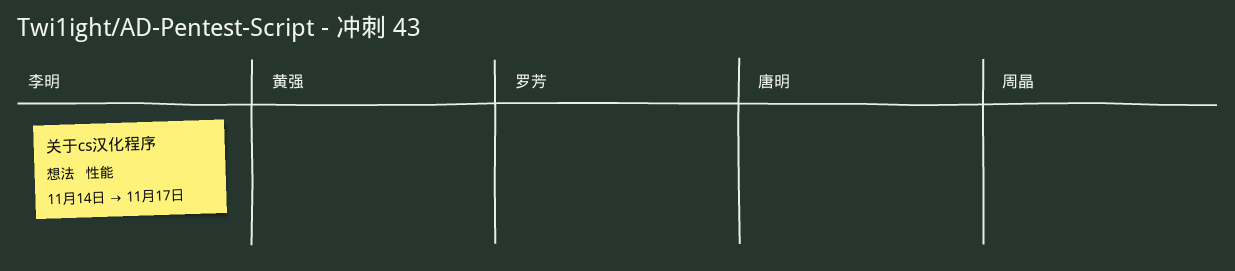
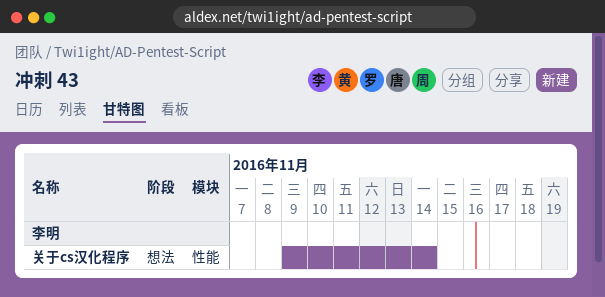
关于cs汉化程序, start: Nov 14 -> Nov 9
关于cs汉化程序, due: Nov 17 -> Nov 14

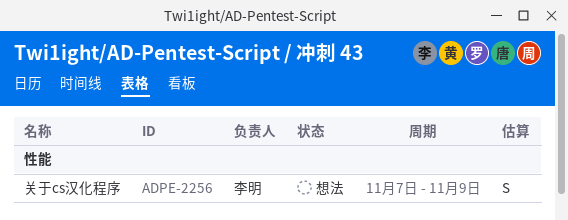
关于cs汉化程序, start: Nov 9 -> Nov 7
关于cs汉化程序, due: Nov 14 -> Nov 9

